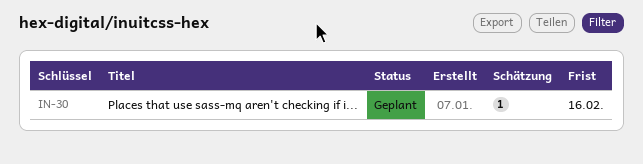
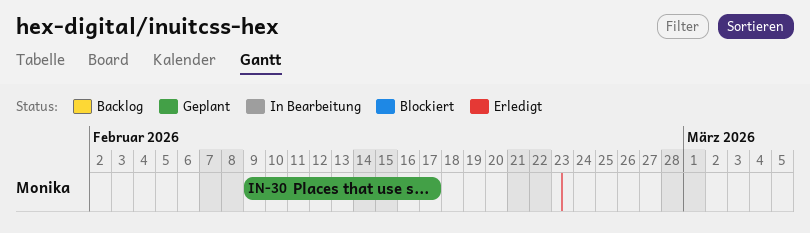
IN-30, due: Feb 16 -> Feb 17

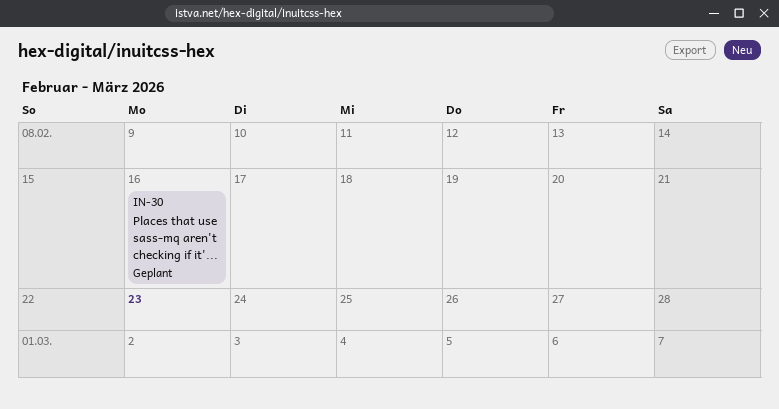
IN-30, due: Feb 17 -> Feb 16

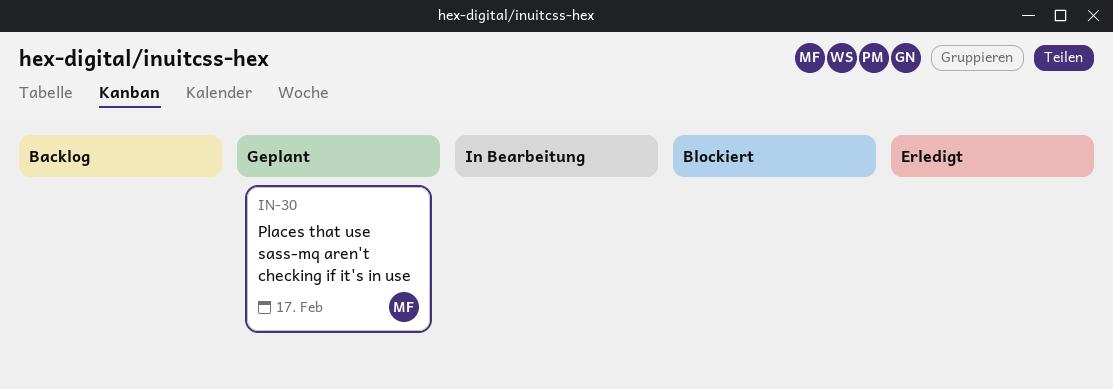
IN-30, due: Feb 16 -> Feb 17

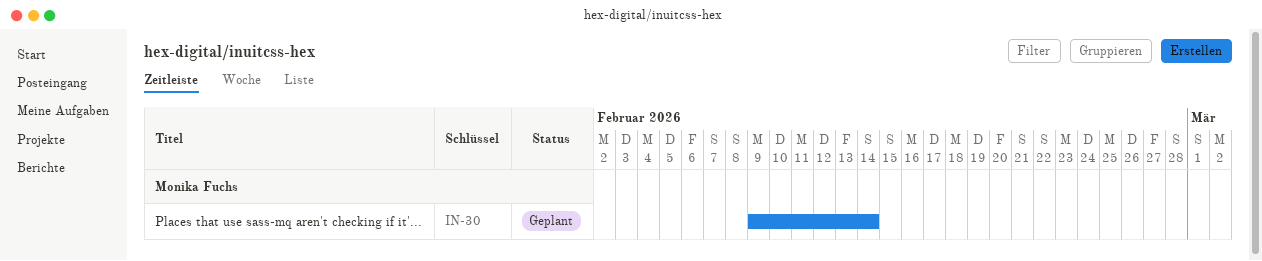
IN-30, due: Feb 17 -> Feb 14

